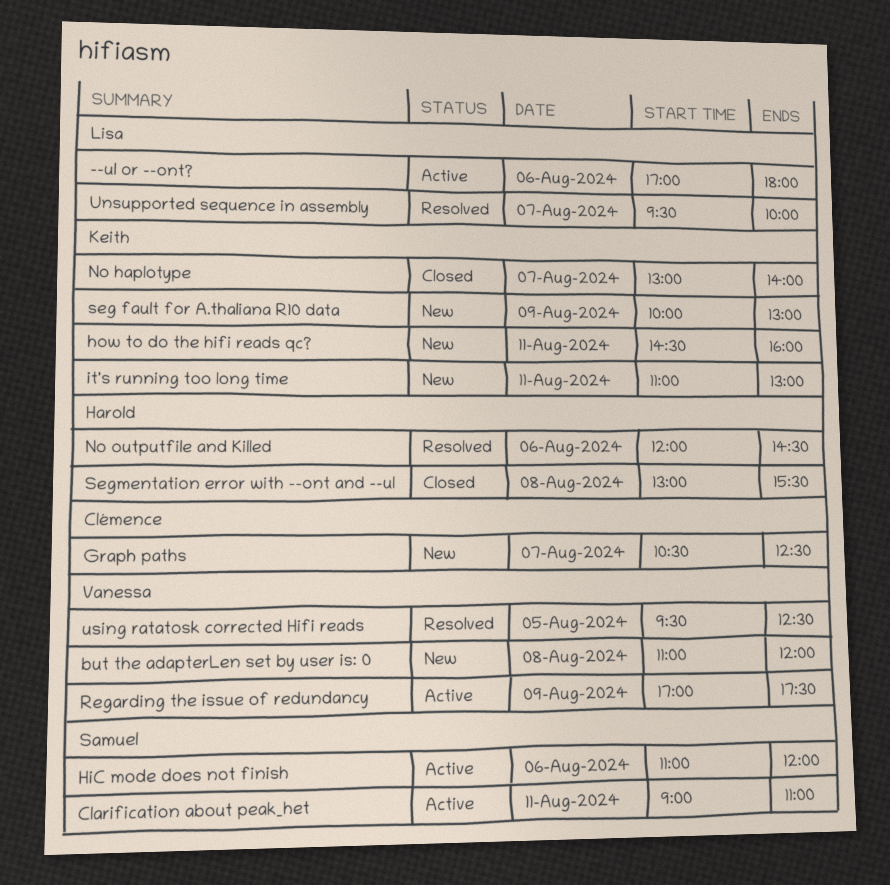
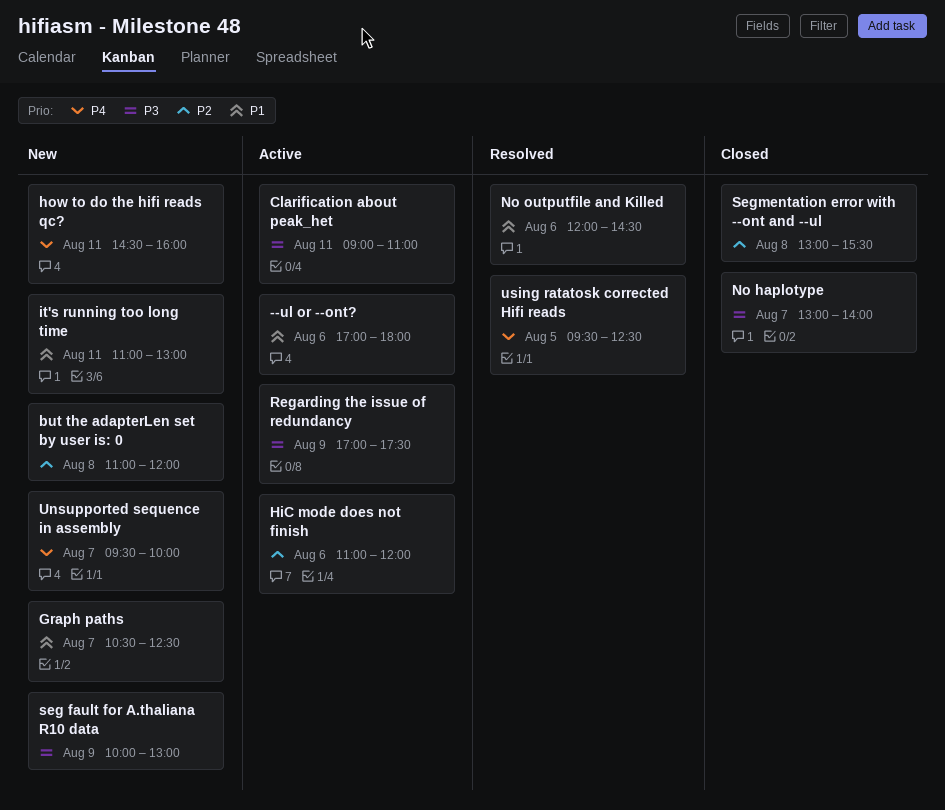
Unsupported sequence in assembly, status: Resolved -> New

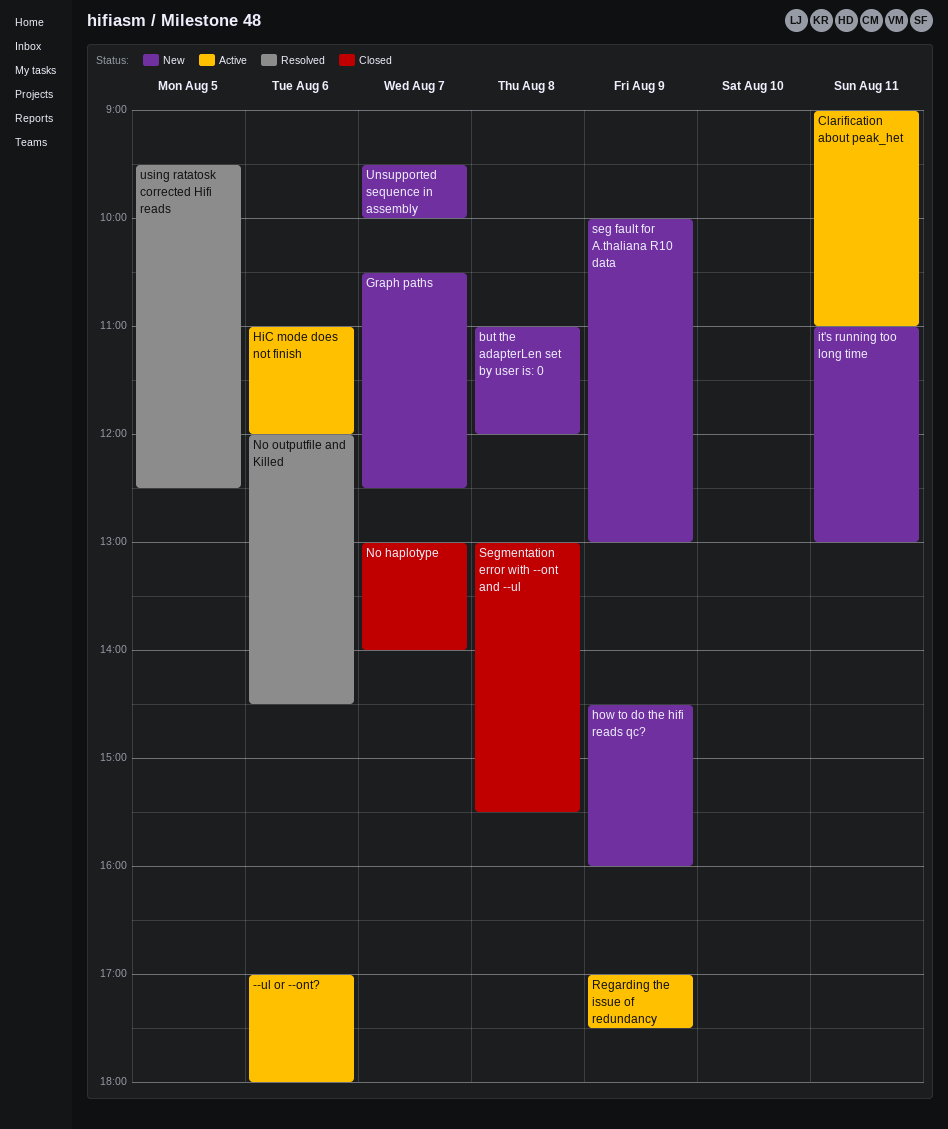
how to do the hifi reads qc?, day: Aug 11 -> Aug 9

